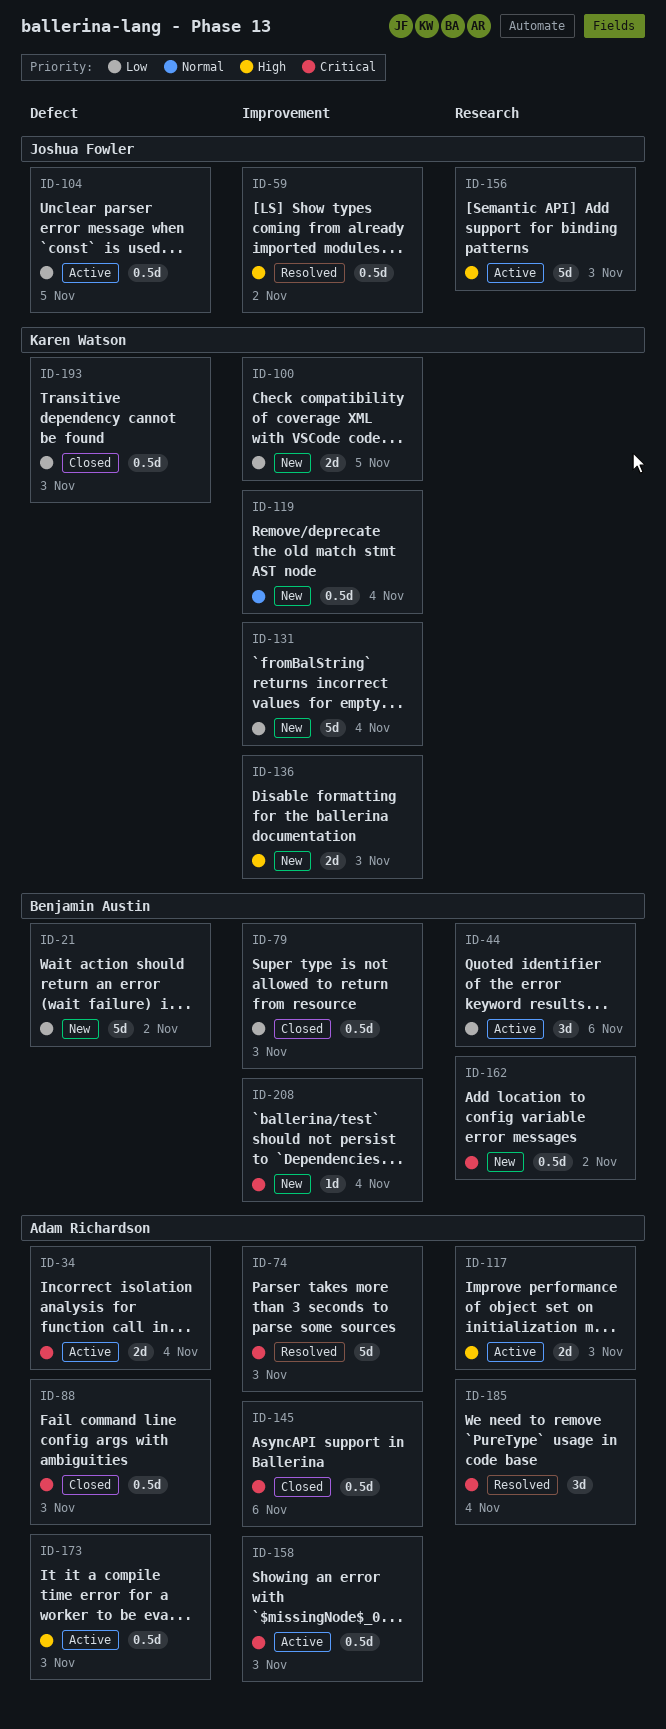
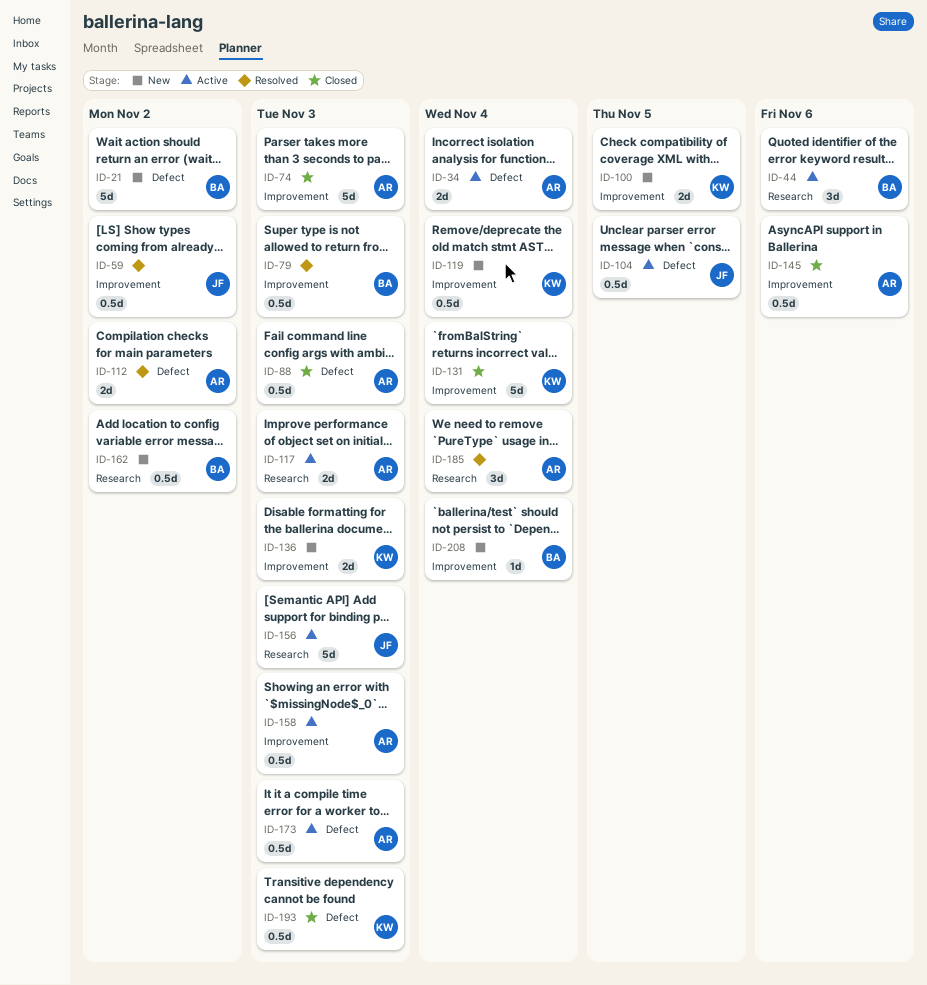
ID-74, status: Resolved -> Closed
ID-79, status: Closed -> Resolved
ID-112: none -> present
ID-131, status: New -> Closed

